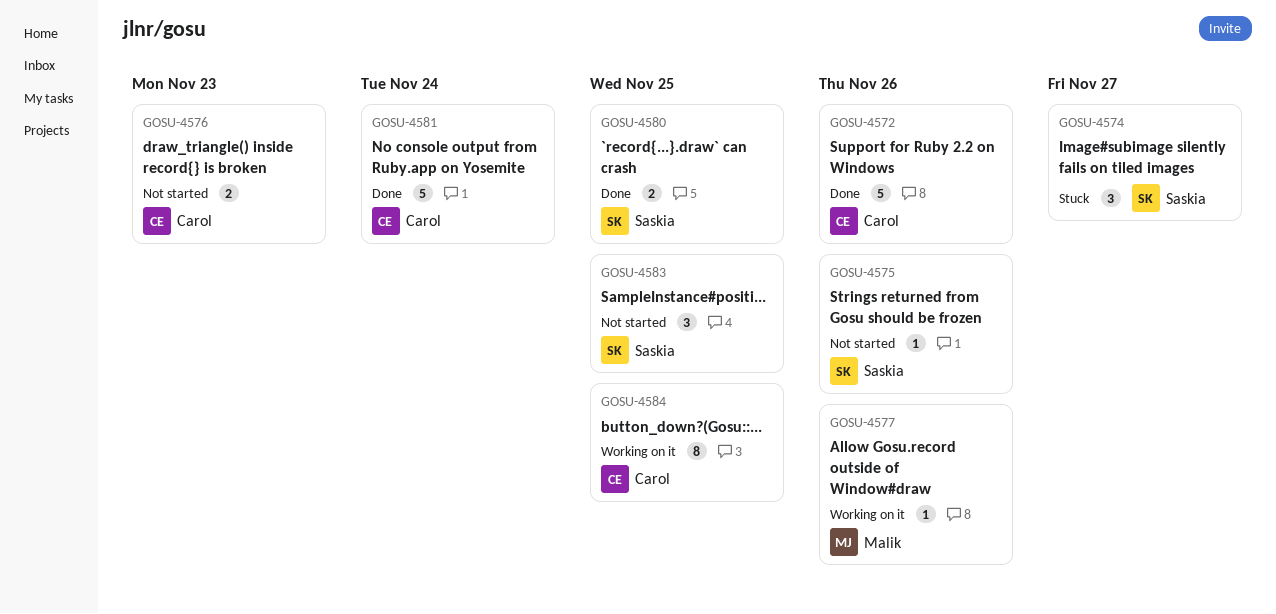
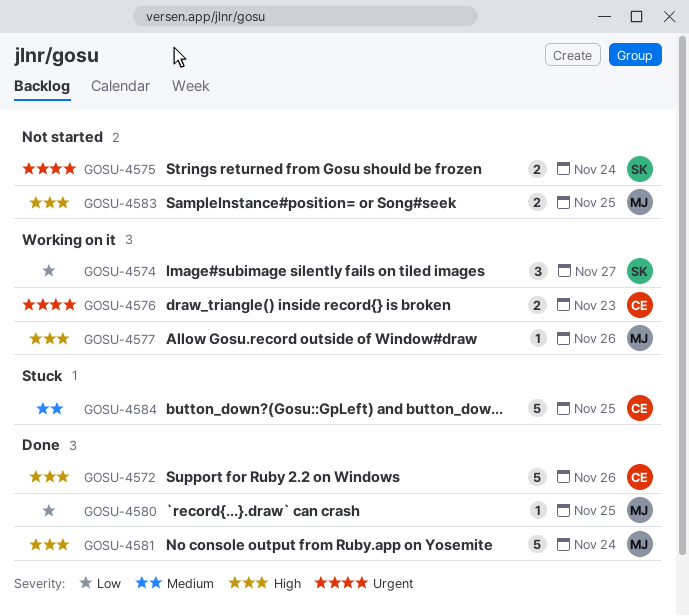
GOSU-4574, status: Stuck -> Working on it
GOSU-4575, estimate: 1 -> 2
GOSU-4575, due: Nov 26 -> Nov 24
GOSU-4576, status: Not started -> Working on it
GOSU-4580, owner: Saskia -> Malik
GOSU-4580, estimate: 2 -> 1
GOSU-4581, owner: Carol -> Malik
GOSU-4583, owner: Saskia -> Malik
GOSU-4583, estimate: 3 -> 2
GOSU-4584, status: Working on it -> Stuck
GOSU-4584, estimate: 8 -> 5

